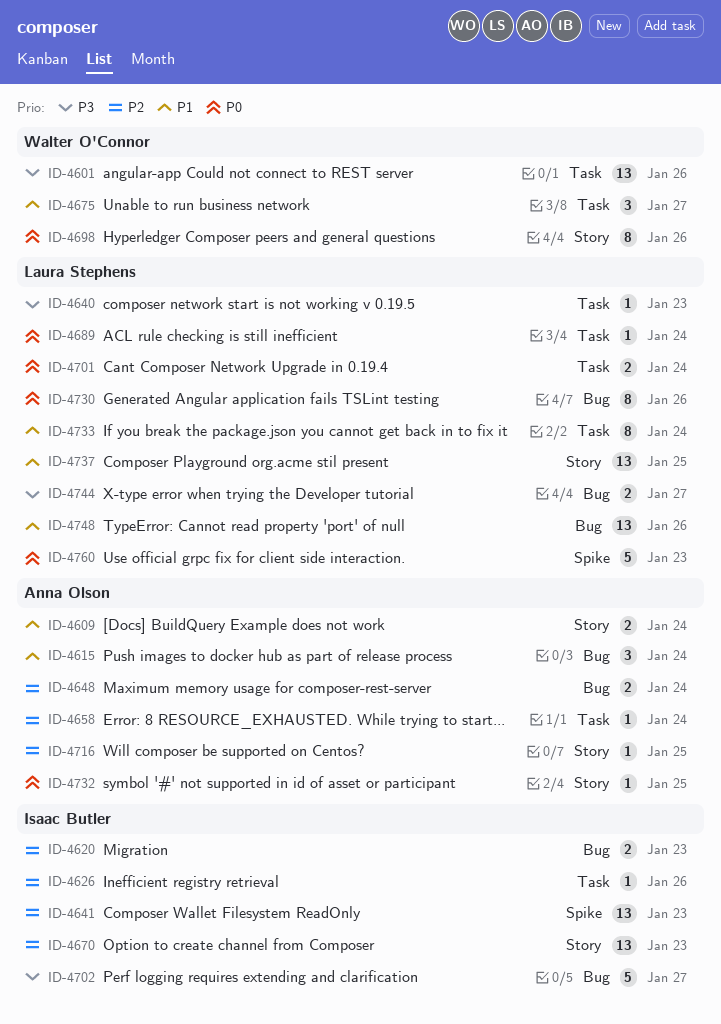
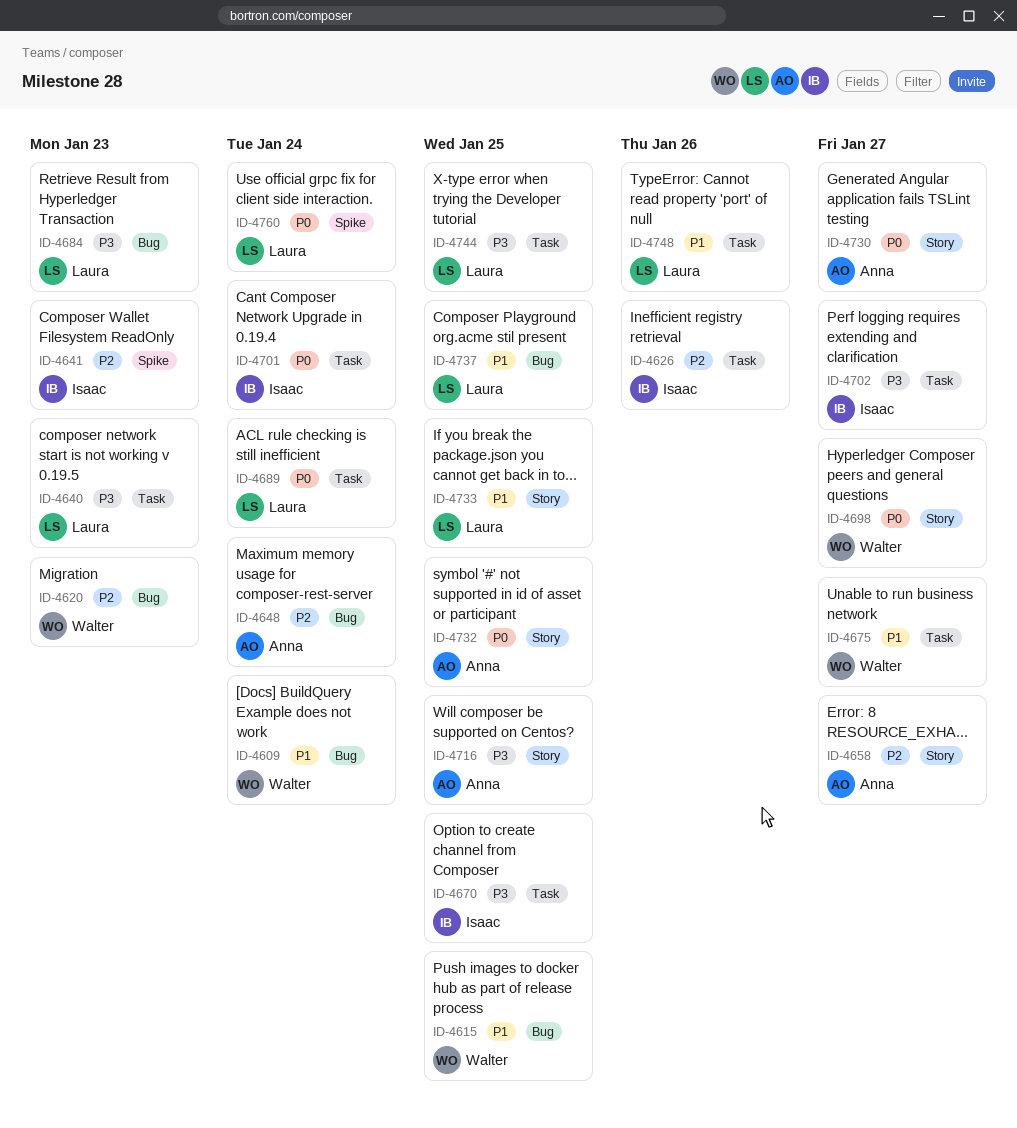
ID-4601: present -> none
ID-4609, owner: Anna Olson -> Walter O'Connor
ID-4609, label: Story -> Bug
ID-4615, owner: Anna Olson -> Walter O'Connor
ID-4615, due: Jan 24 -> Jan 25
ID-4620, owner: Isaac Butler -> Walter O'Connor
ID-4658, label: Task -> Story
ID-4658, due: Jan 24 -> Jan 27
ID-4670, priority: P2 -> P3
ID-4670, label: Story -> Task
ID-4670, due: Jan 23 -> Jan 25
ID-4684: none -> present
ID-4698, due: Jan 26 -> Jan 27
ID-4701, owner: Laura Stephens -> Isaac Butler
ID-4702, label: Bug -> Task
ID-4716, priority: P2 -> P3
ID-4730, owner: Laura Stephens -> Anna Olson
ID-4730, label: Bug -> Story
ID-4730, due: Jan 26 -> Jan 27
ID-4733, label: Task -> Story
ID-4733, due: Jan 24 -> Jan 25
ID-4737, label: Story -> Bug
ID-4744, label: Bug -> Task
ID-4744, due: Jan 27 -> Jan 25
ID-4748, label: Bug -> Task
ID-4760, due: Jan 23 -> Jan 24

